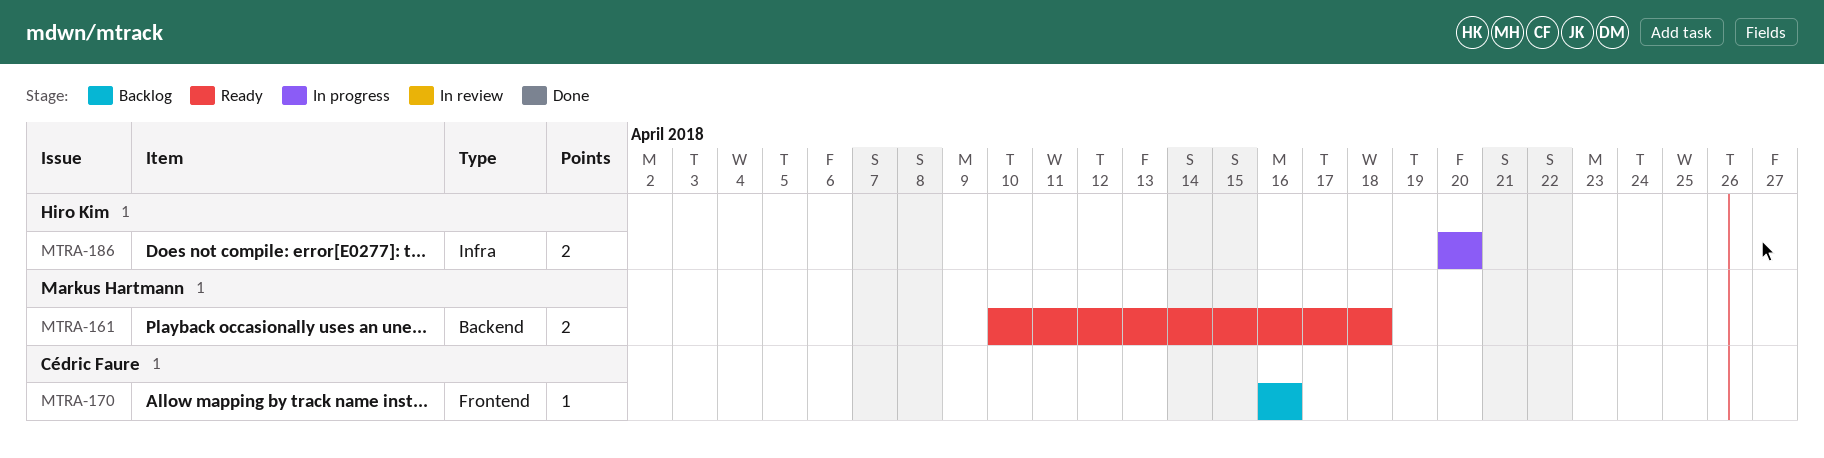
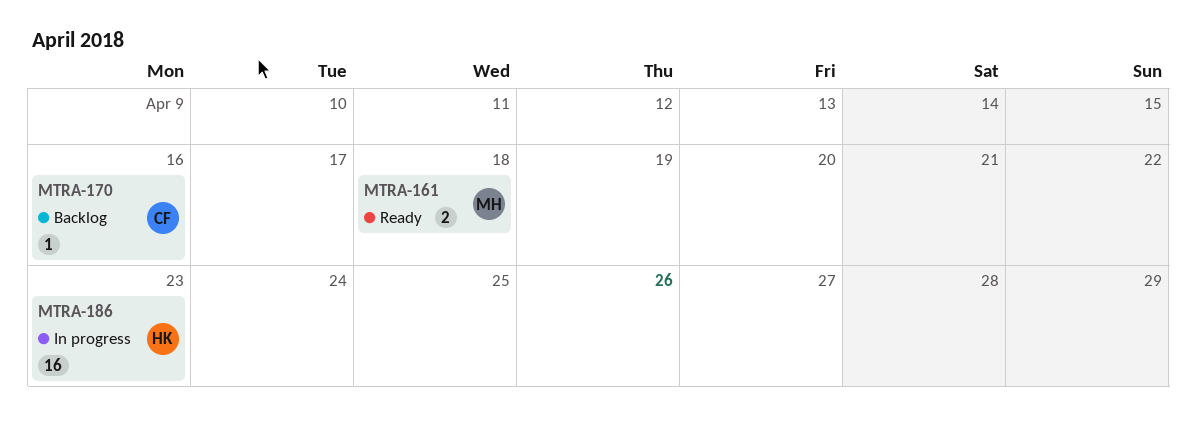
MTRA-186, estimate: 2 -> 16
MTRA-186, due: Apr 20 -> Apr 23

